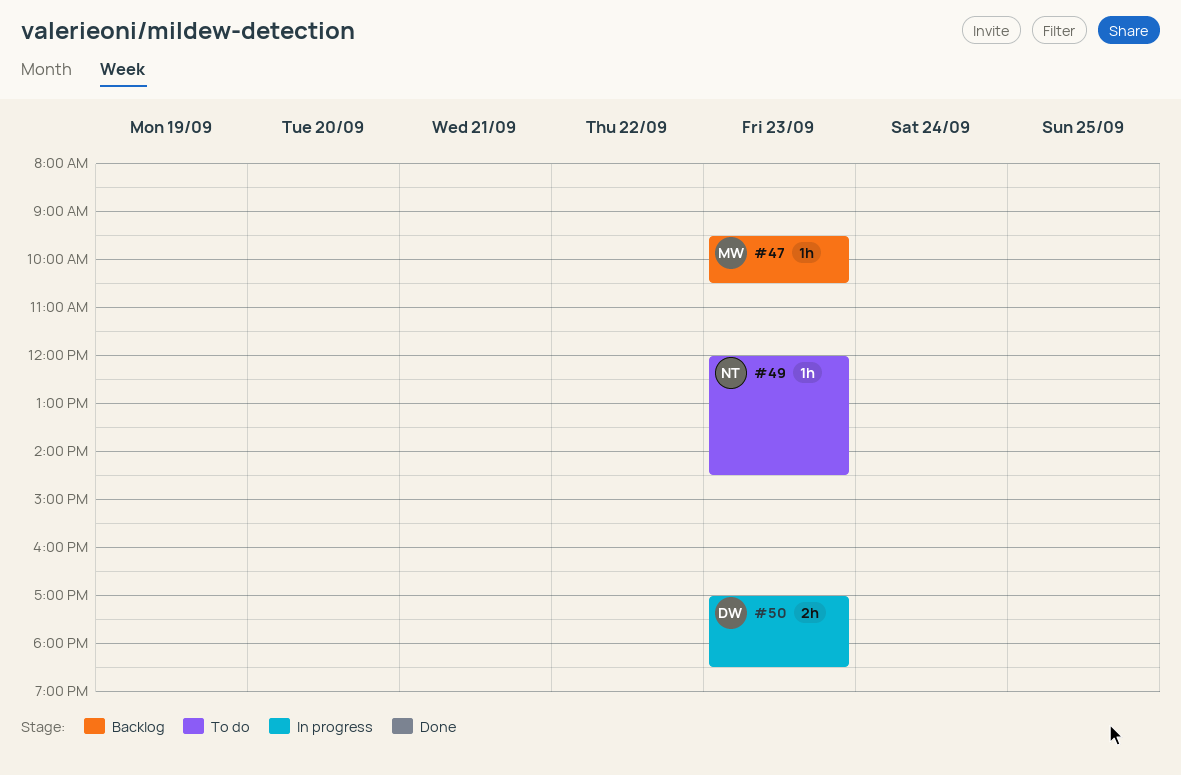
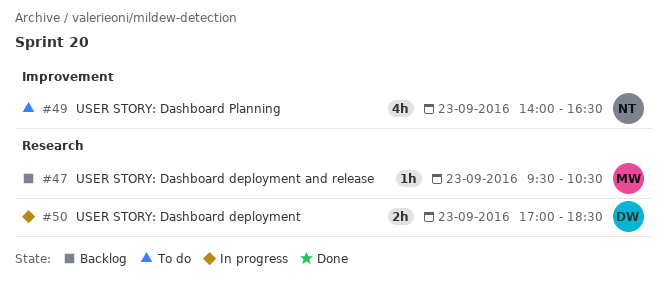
#49, estimate: 1h -> 4h
#49, begins: 12:00 -> 14:00
#49, ends: 14:30 -> 16:30

